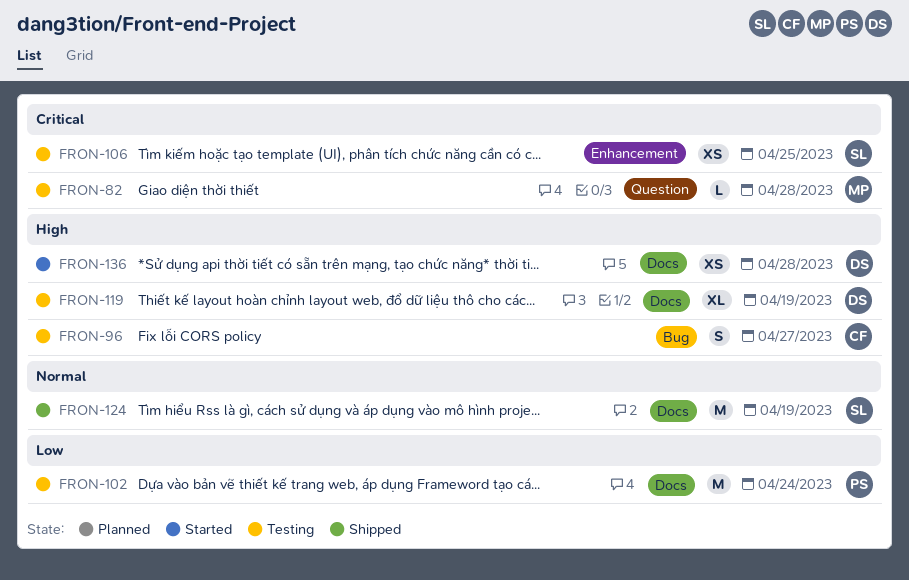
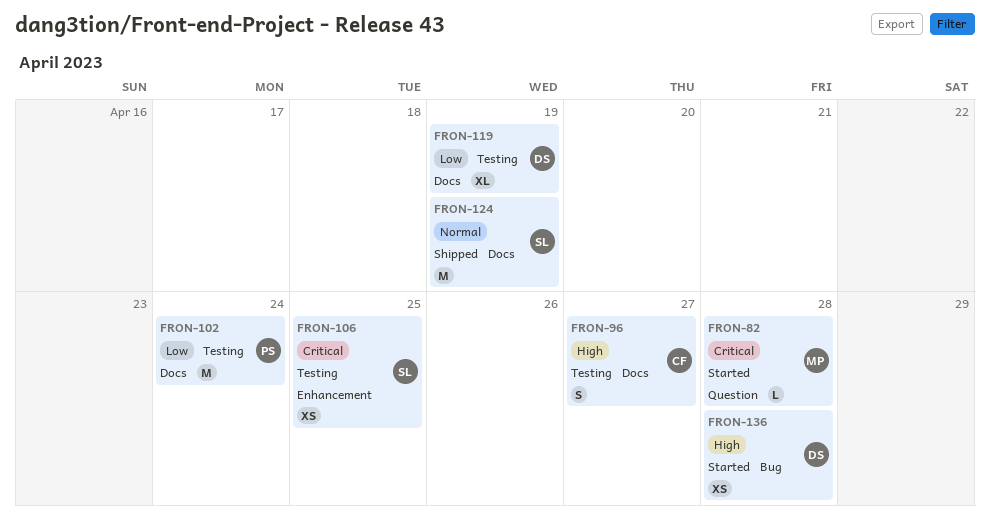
FRON-82, status: Testing -> Started
FRON-96, label: Bug -> Docs
FRON-119, priority: High -> Low
FRON-136, label: Docs -> Bug

